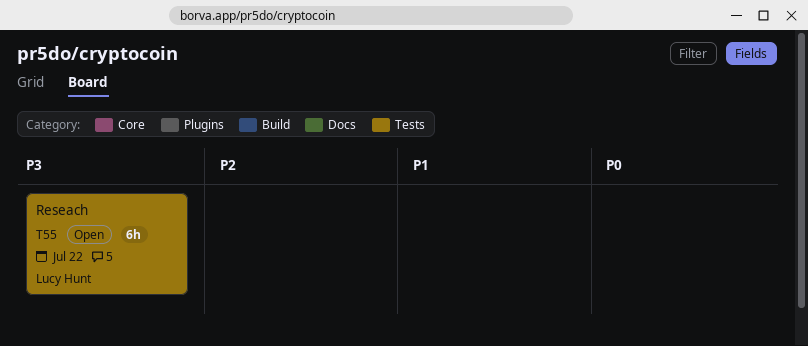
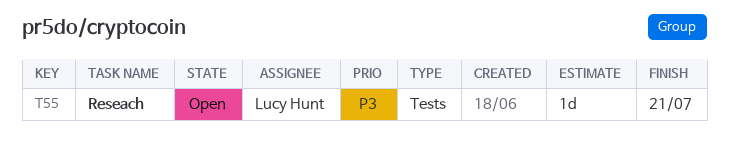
T55, estimate: 6h -> 1d
T55, due: Jul 22 -> Jul 21

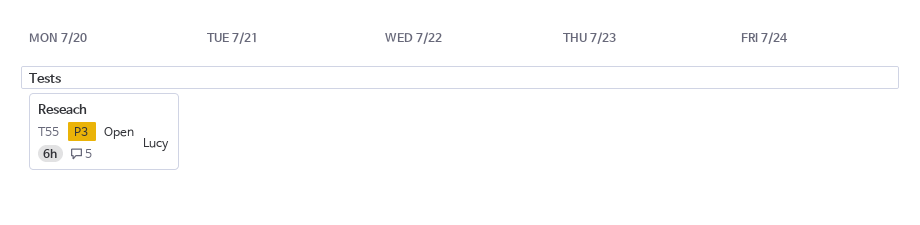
T55, estimate: 1d -> 6h
T55, due: Jul 21 -> Jul 20

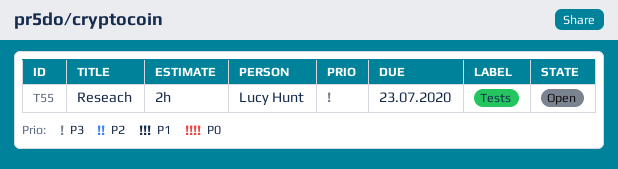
T55, estimate: 6h -> 2h
T55, due: Jul 20 -> Jul 23

